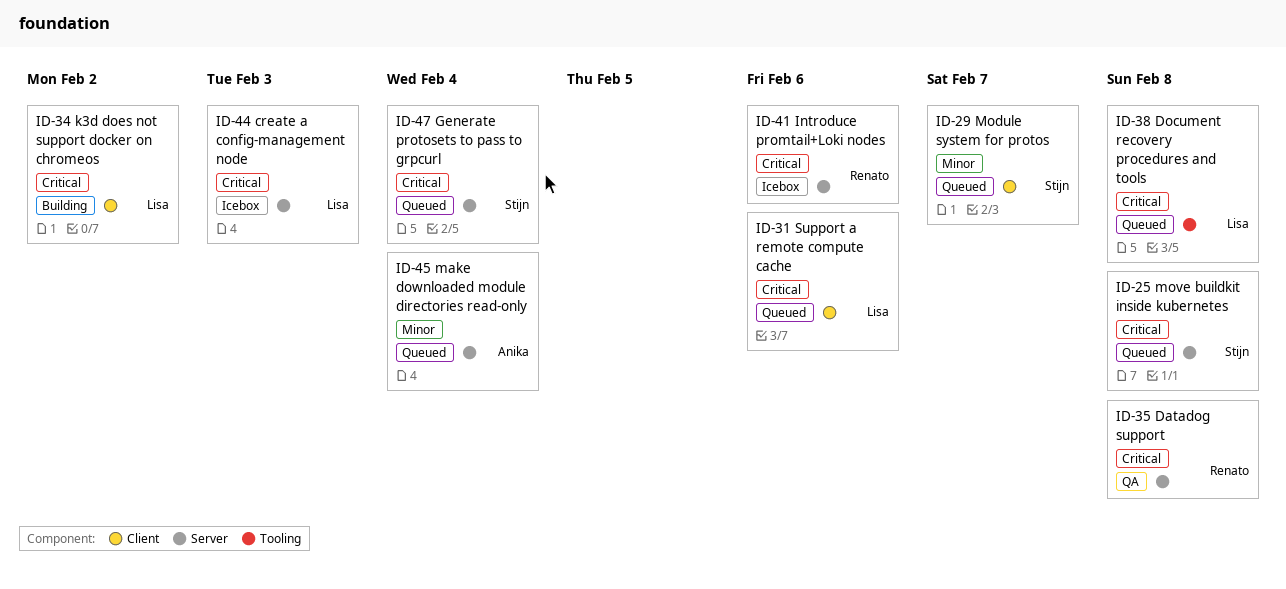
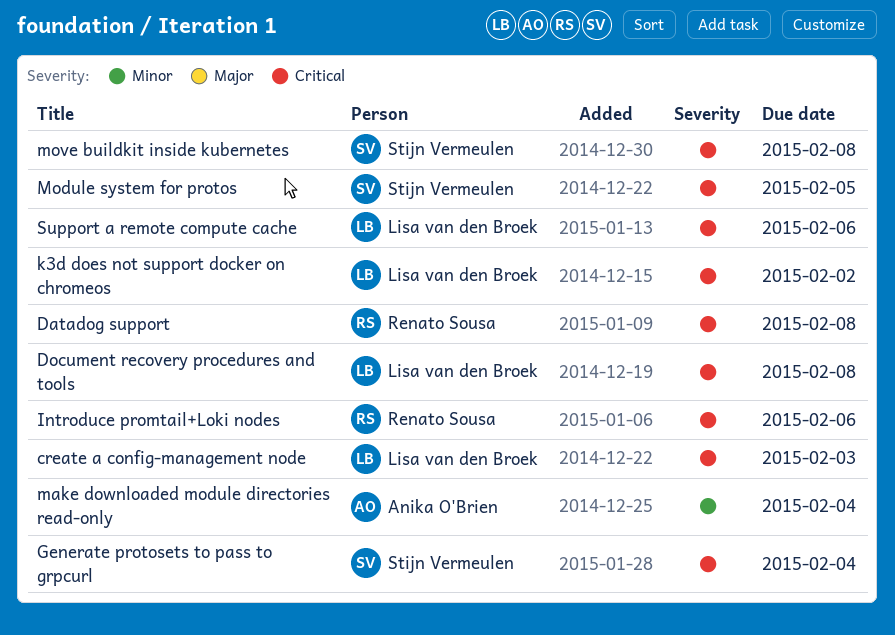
Module system for protos, priority: Minor -> Critical
Module system for protos, due: Feb 7 -> Feb 5

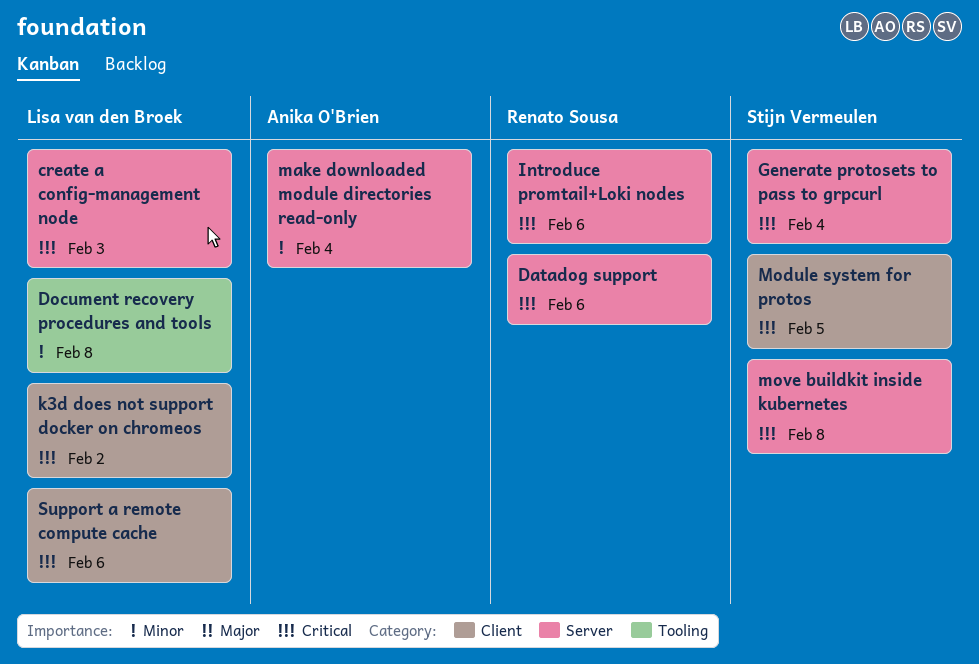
Datadog support, due: Feb 8 -> Feb 6
Document recovery procedures and tools, priority: Critical -> Minor

